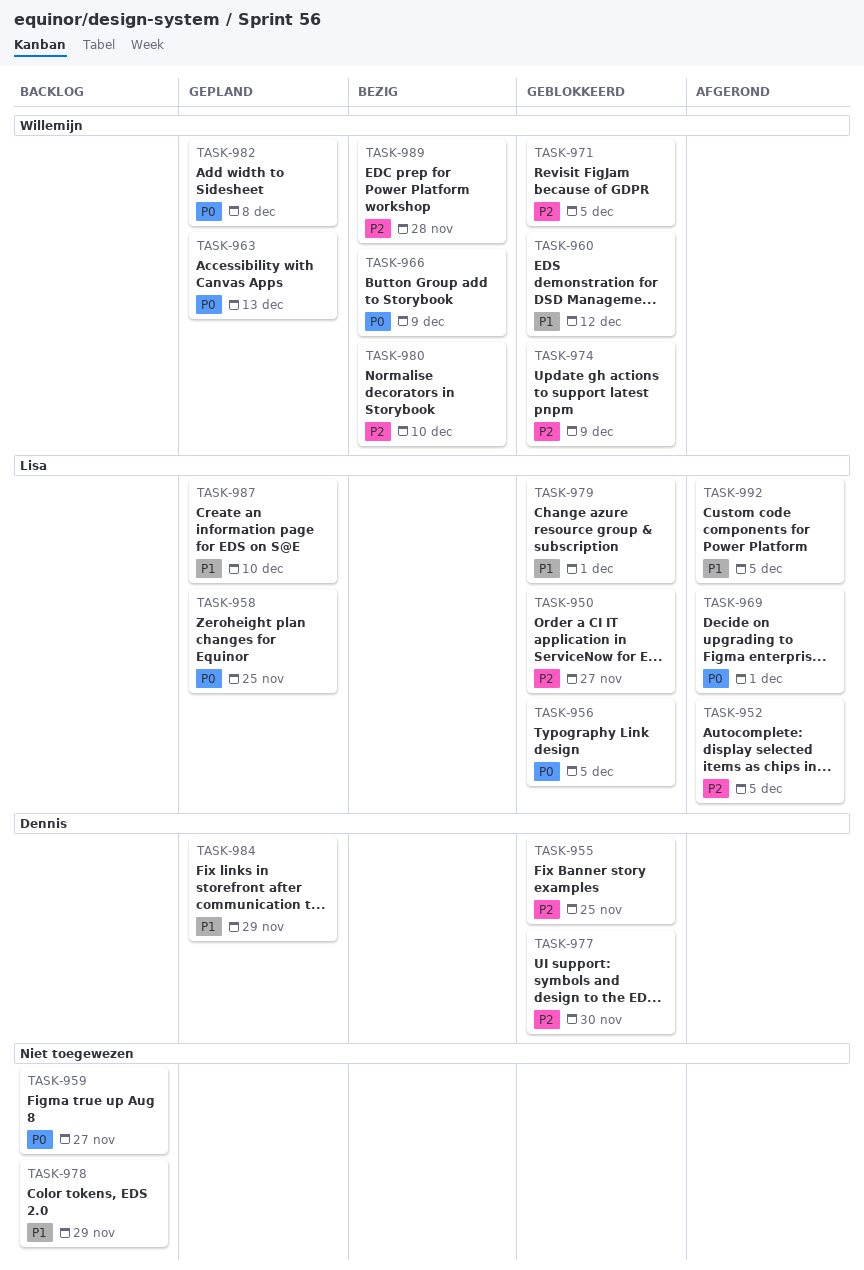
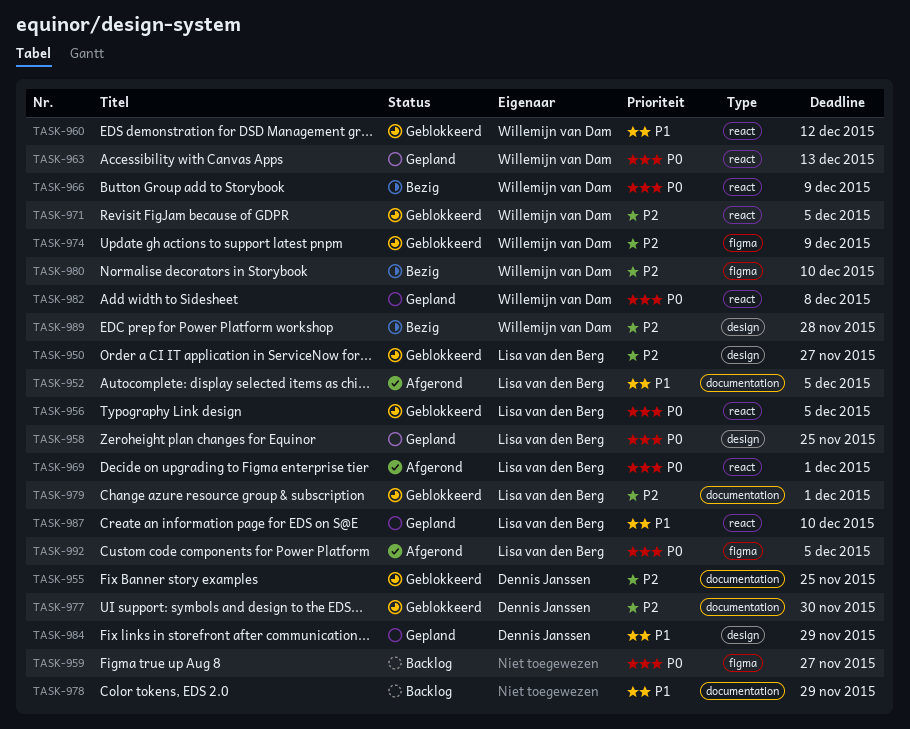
TASK-952, priority: P2 -> P1
TASK-979, priority: P1 -> P2
TASK-992, priority: P1 -> P0

